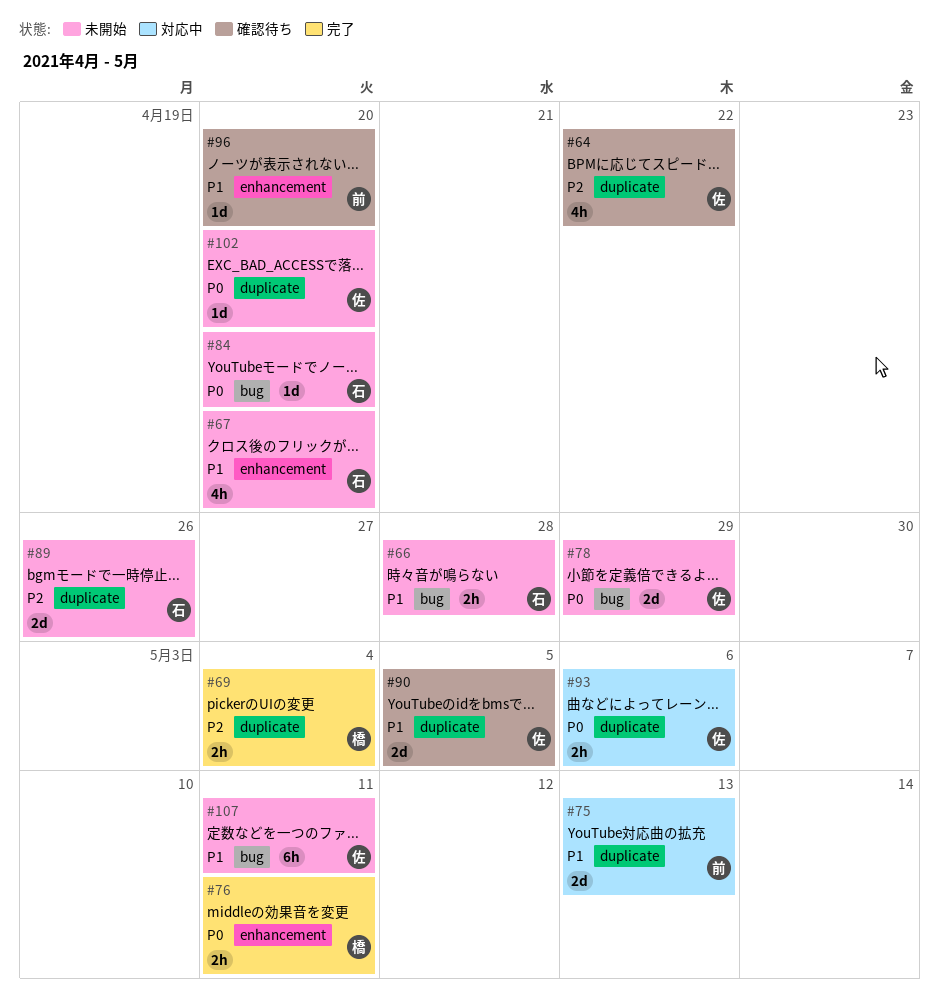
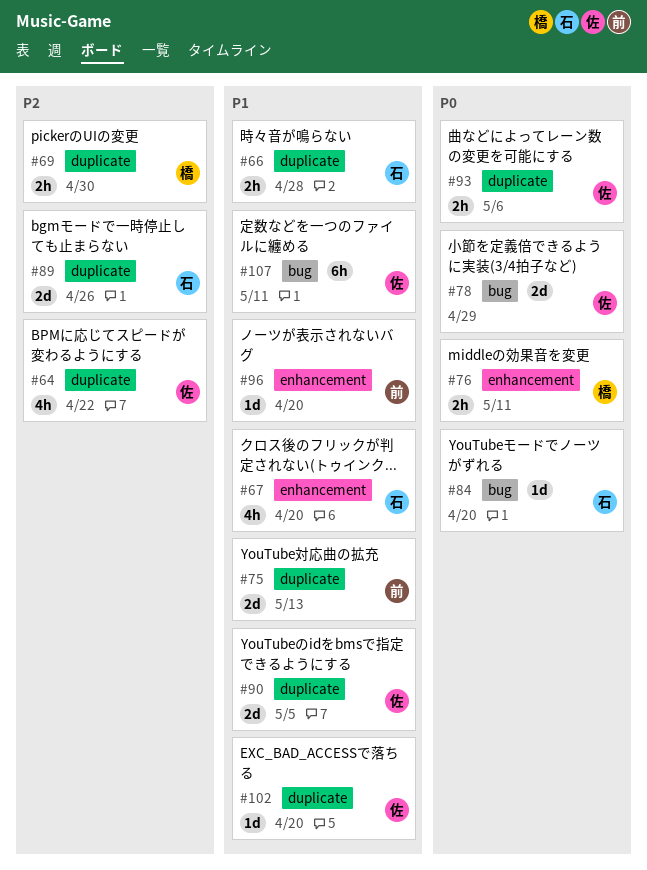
#66, label: bug -> duplicate
#69, due: May 4 -> Apr 30
#102, priority: P0 -> P1

